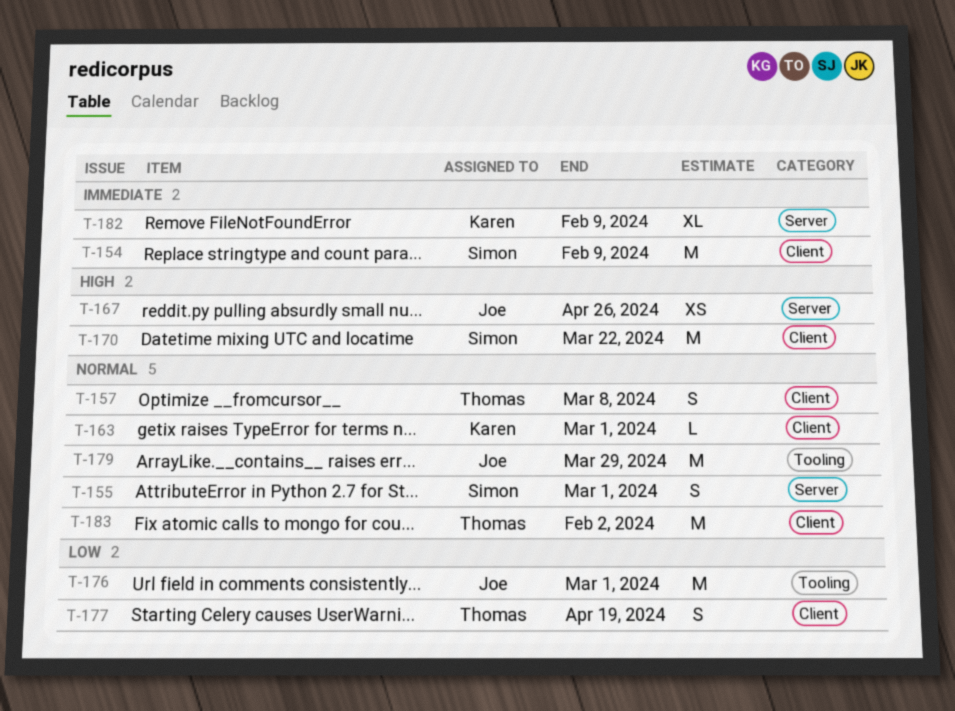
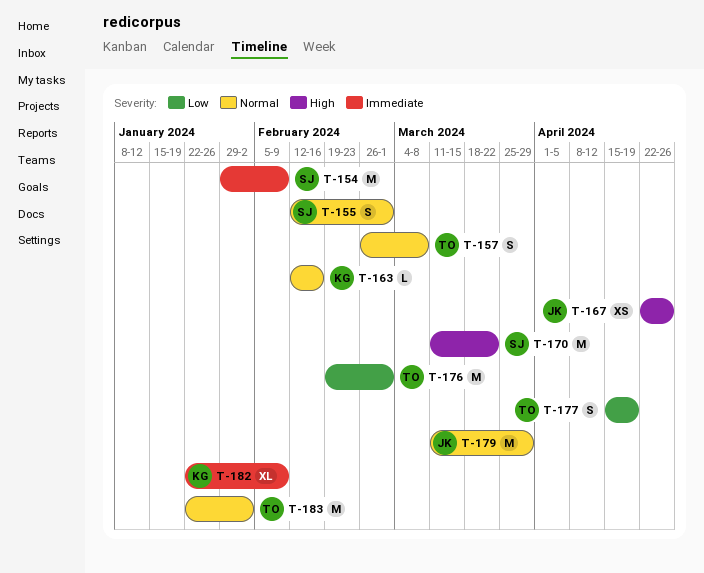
T-163, due: Mar 1 -> Feb 16
T-176, owner: Joe -> Thomas

